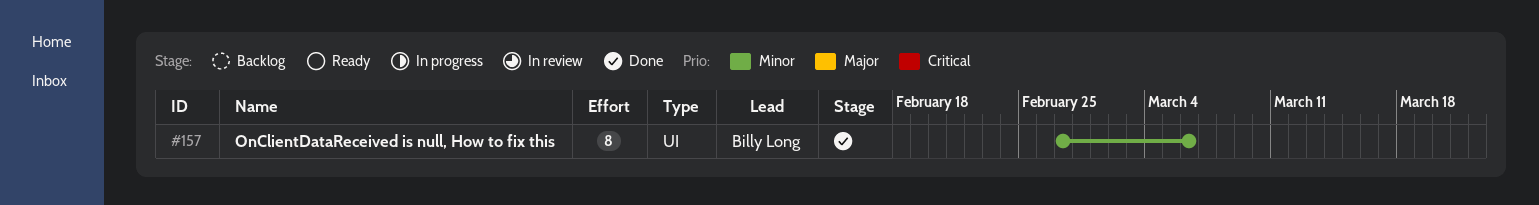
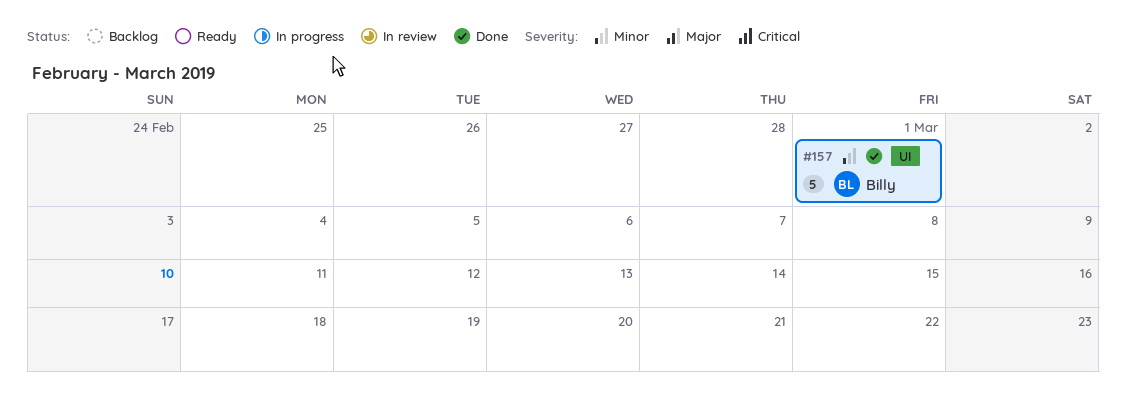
#157, estimate: 8 -> 5
#157, due: Mar 6 -> Mar 1

